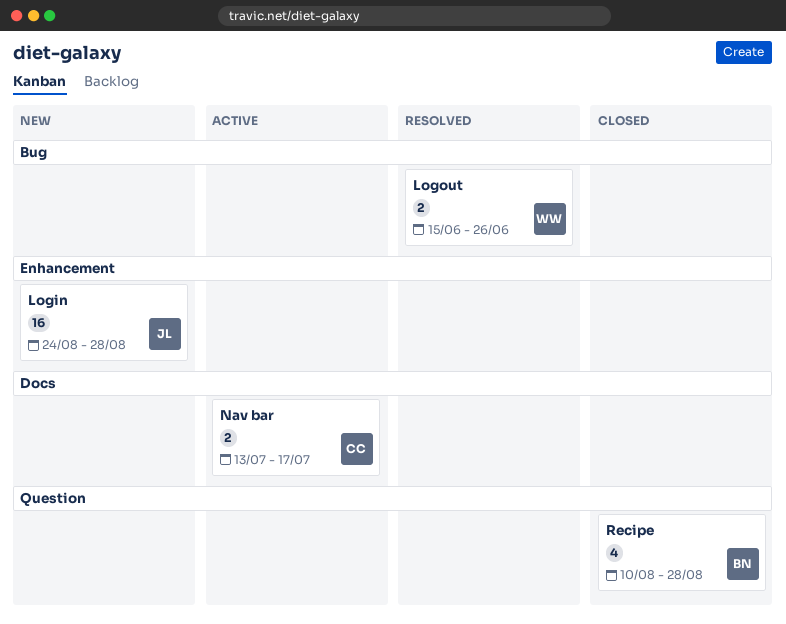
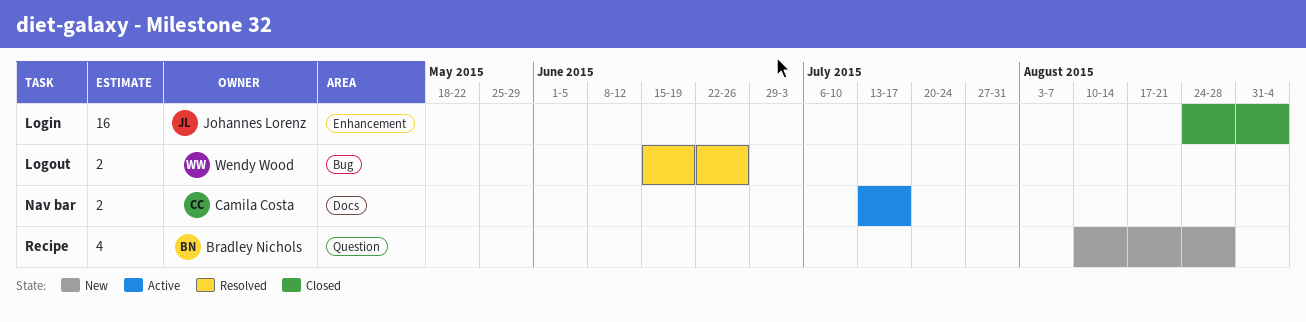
Login, status: New -> Closed
Login, due: Aug 28 -> Sep 4
Recipe, status: Closed -> New

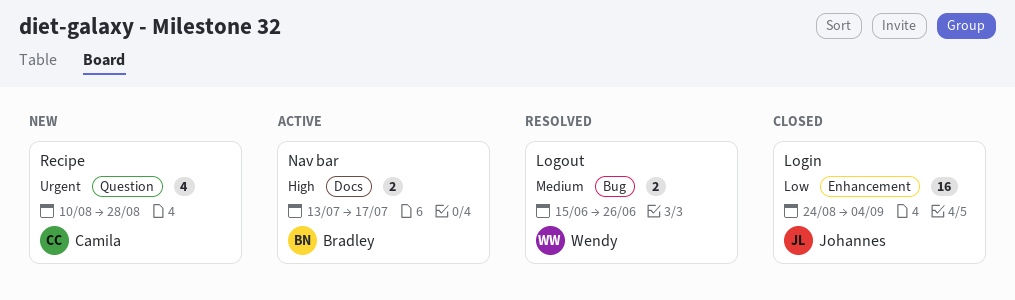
Nav bar, owner: Camila Costa -> Bradley Nichols
Recipe, owner: Bradley Nichols -> Camila Costa

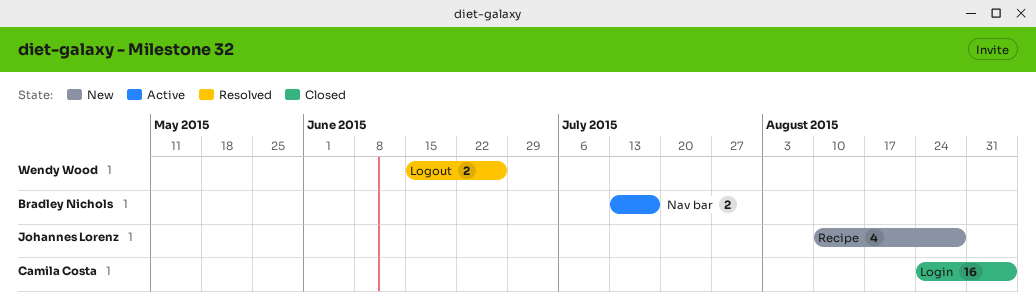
Login, owner: Johannes Lorenz -> Camila Costa
Recipe, owner: Camila Costa -> Johannes Lorenz

